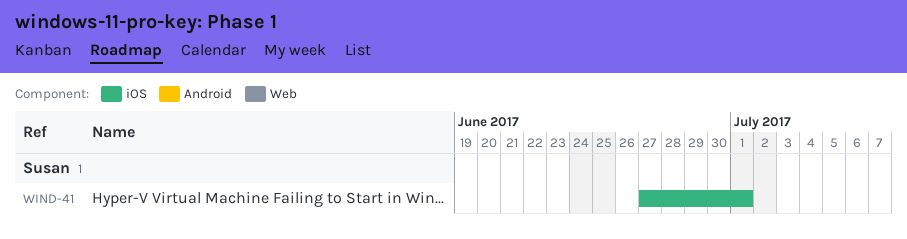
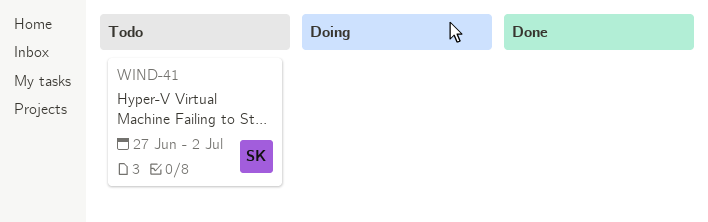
WIND-41, due: Jul 1 -> Jul 2

